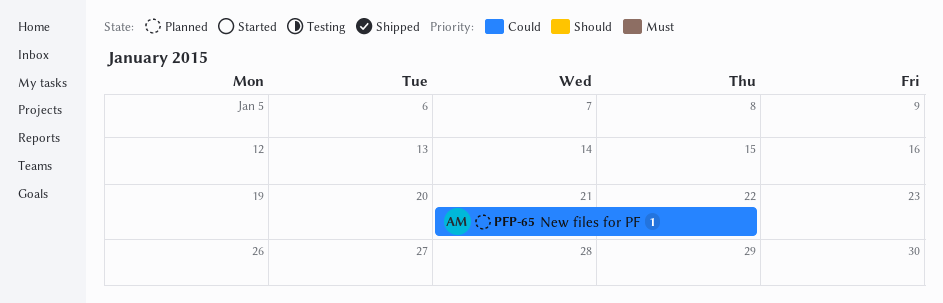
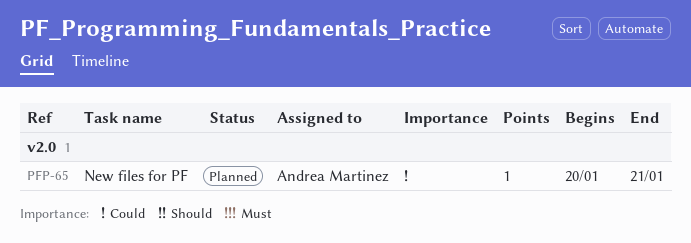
PFP-65, start: Jan 21 -> Jan 20
PFP-65, due: Jan 22 -> Jan 21

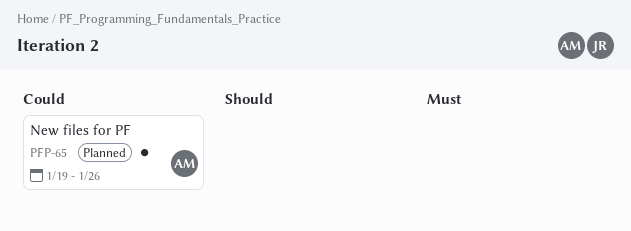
PFP-65, start: Jan 20 -> Jan 19
PFP-65, due: Jan 21 -> Jan 26

